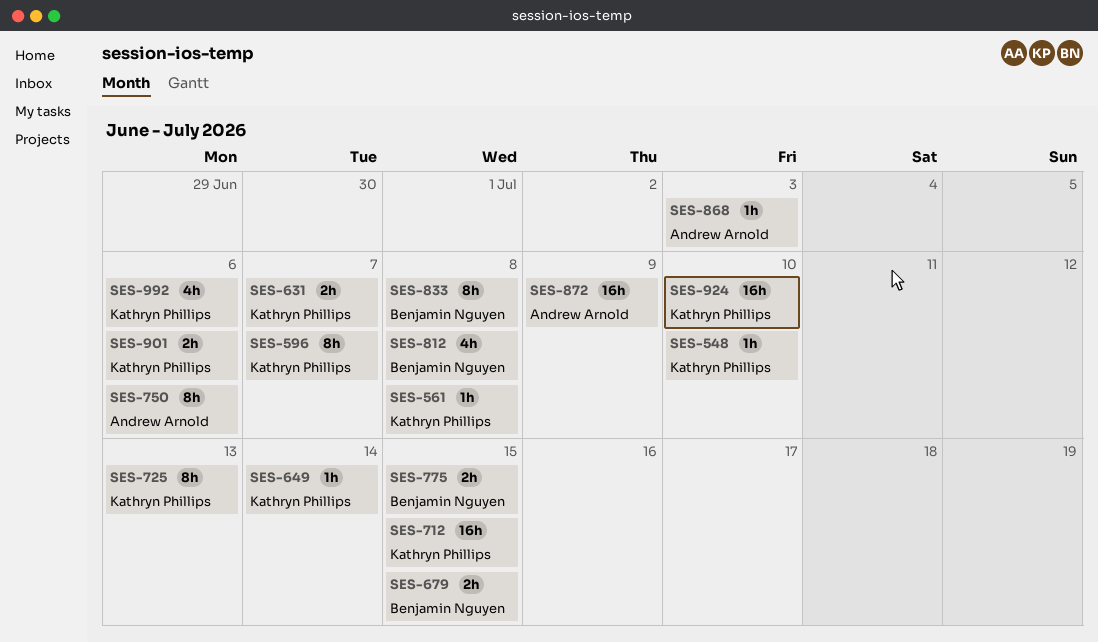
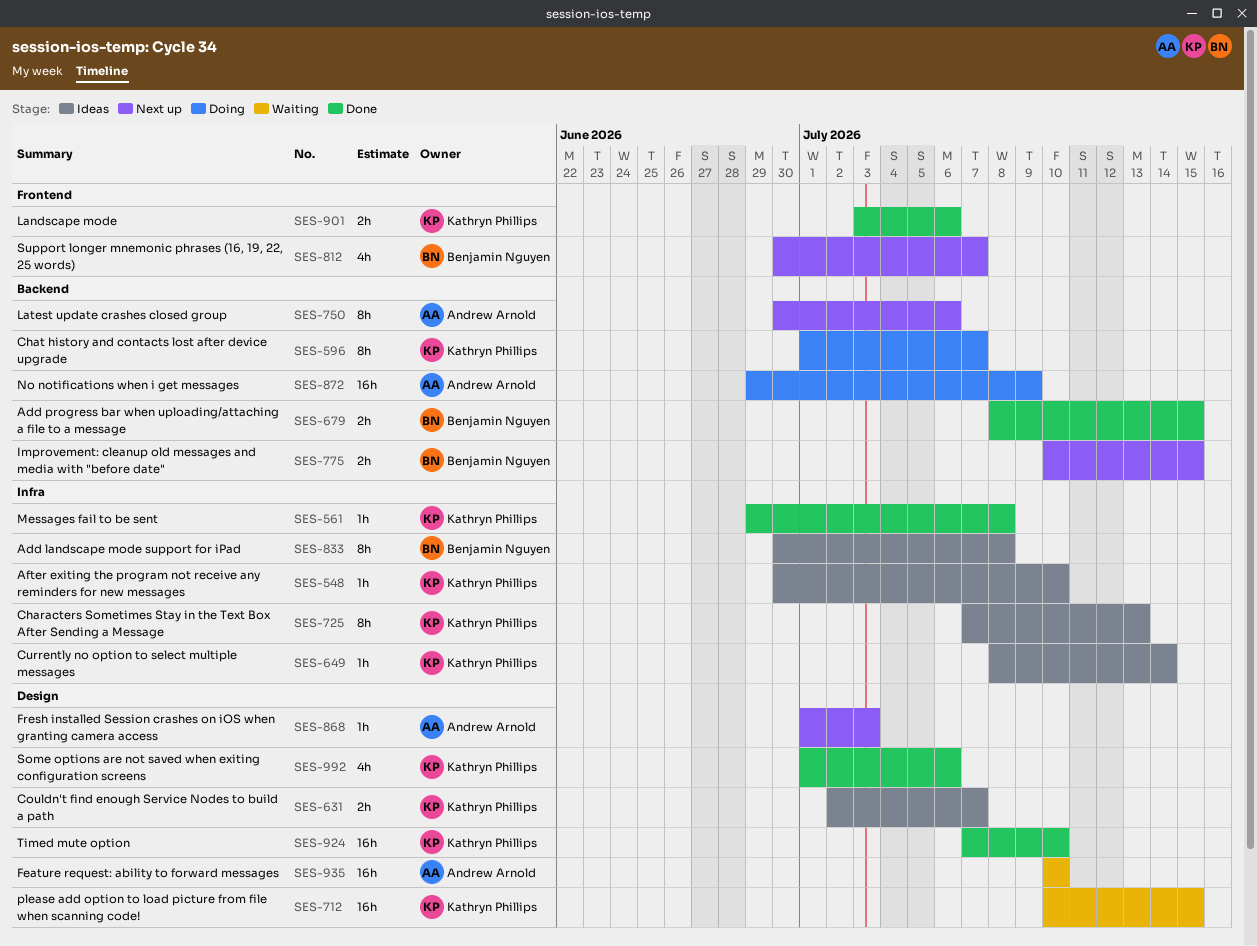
SES-812, due: Jul 8 -> Jul 7
SES-935: none -> present

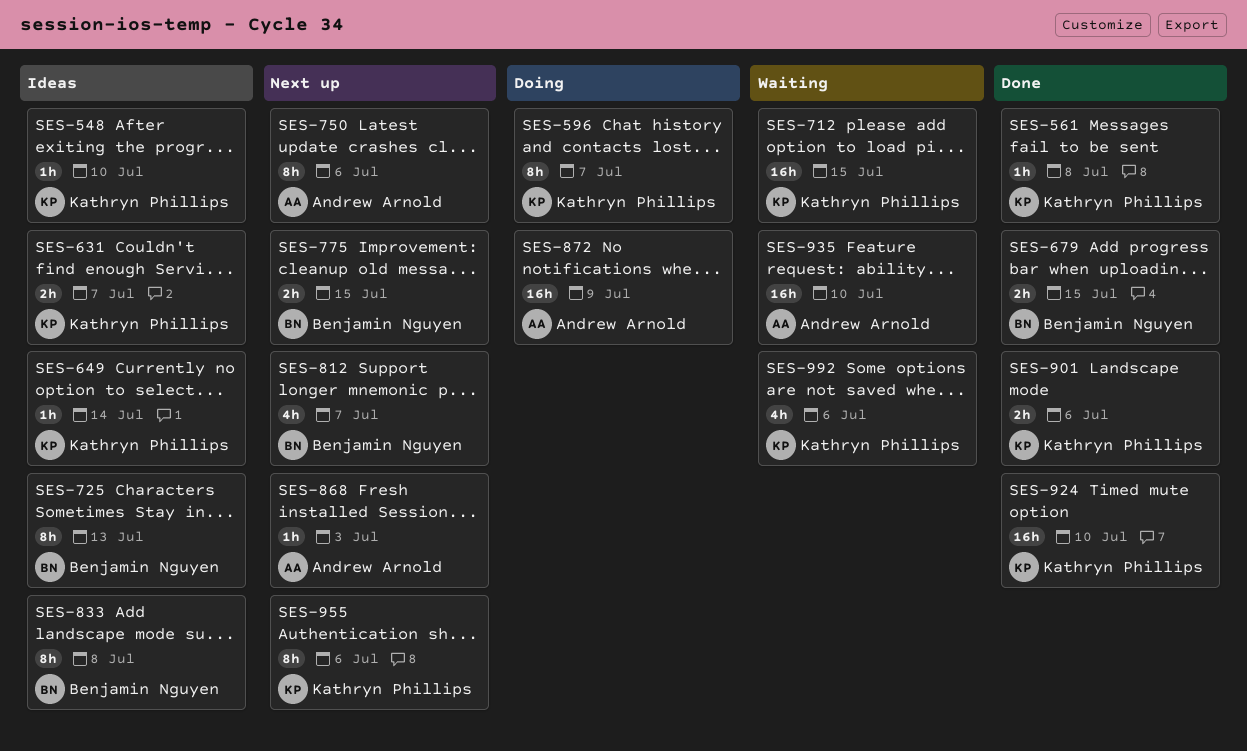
SES-725, owner: Kathryn Phillips -> Benjamin Nguyen
SES-955: none -> present
SES-992, status: Done -> Waiting

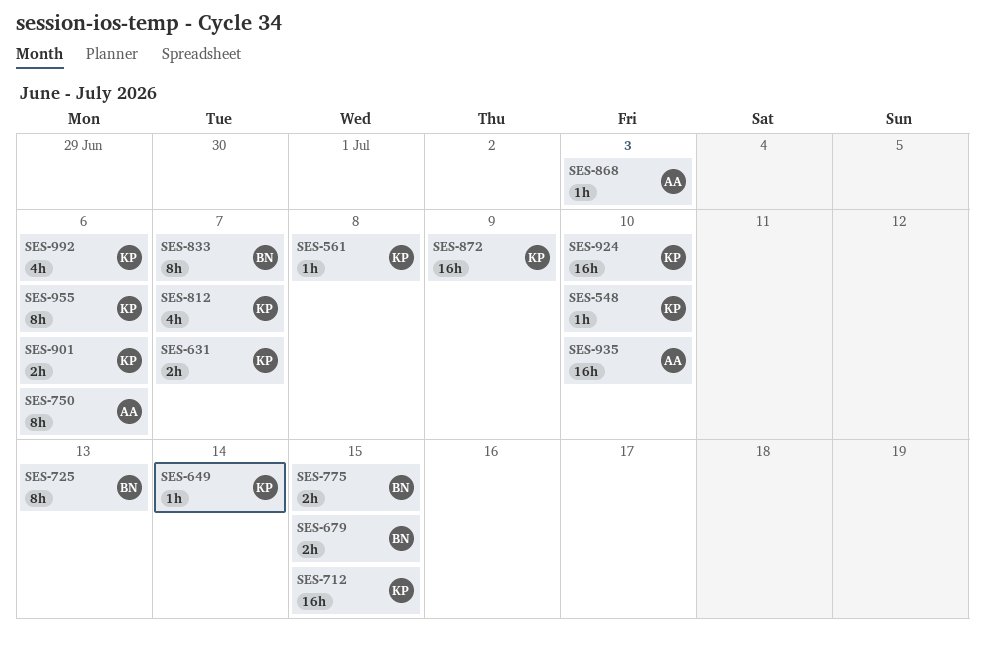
SES-596: present -> none
SES-812, owner: Benjamin Nguyen -> Kathryn Phillips
SES-833, due: Jul 8 -> Jul 7
SES-872, owner: Andrew Arnold -> Kathryn Phillips

